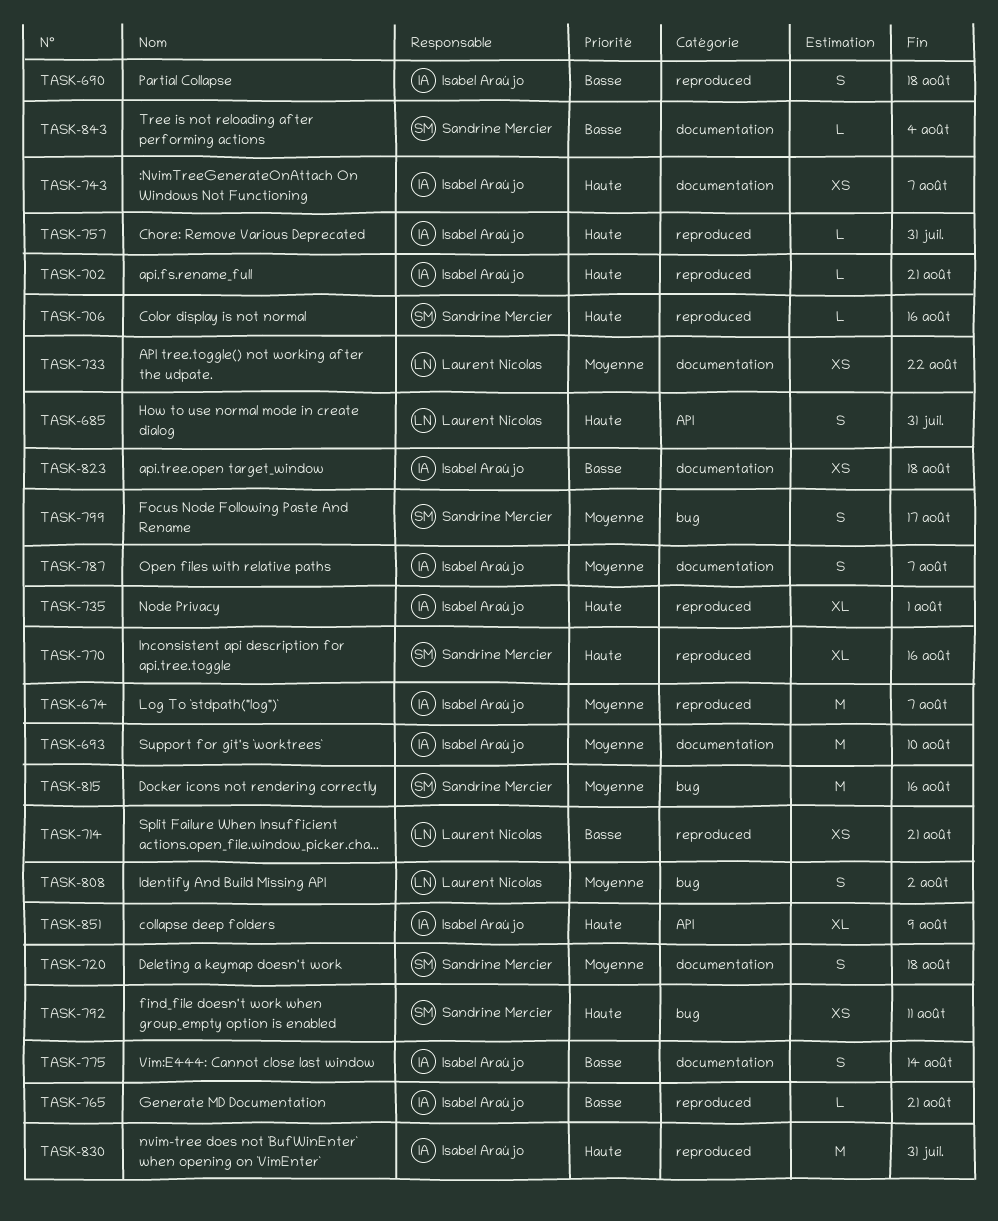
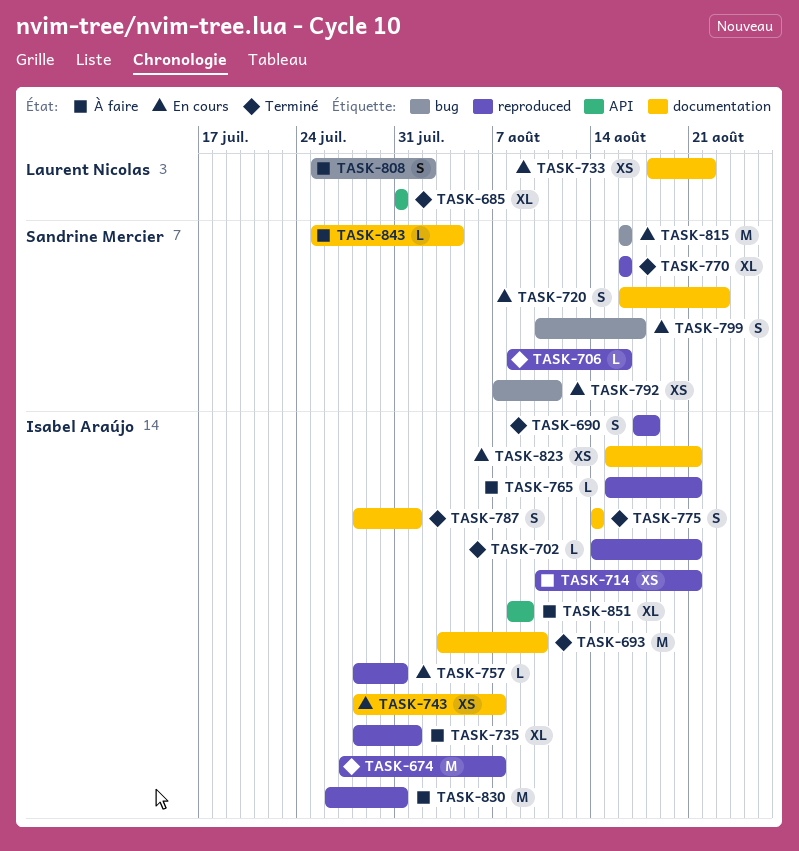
TASK-685, estimate: S -> XL
TASK-714, owner: Laurent Nicolas -> Isabel Araújo
TASK-720, due: Aug 18 -> Aug 23
TASK-787, due: Aug 7 -> Aug 1
TASK-823, due: Aug 18 -> Aug 21

